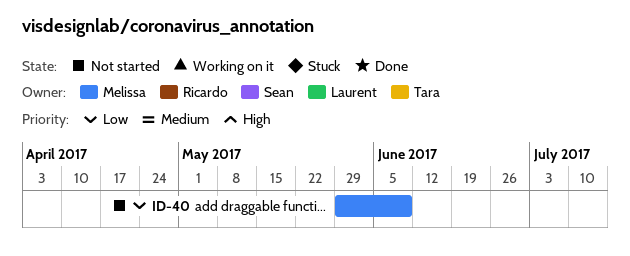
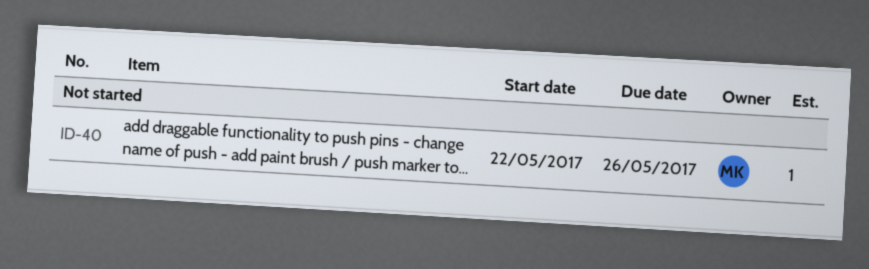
ID-40, start: May 29 -> May 22
ID-40, due: Jun 9 -> May 26

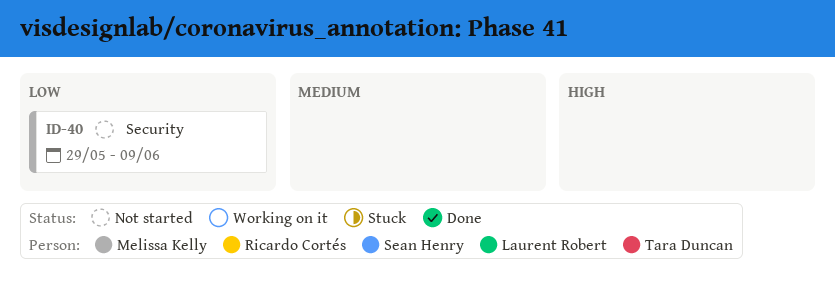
ID-40, start: May 22 -> May 29
ID-40, due: May 26 -> Jun 9

